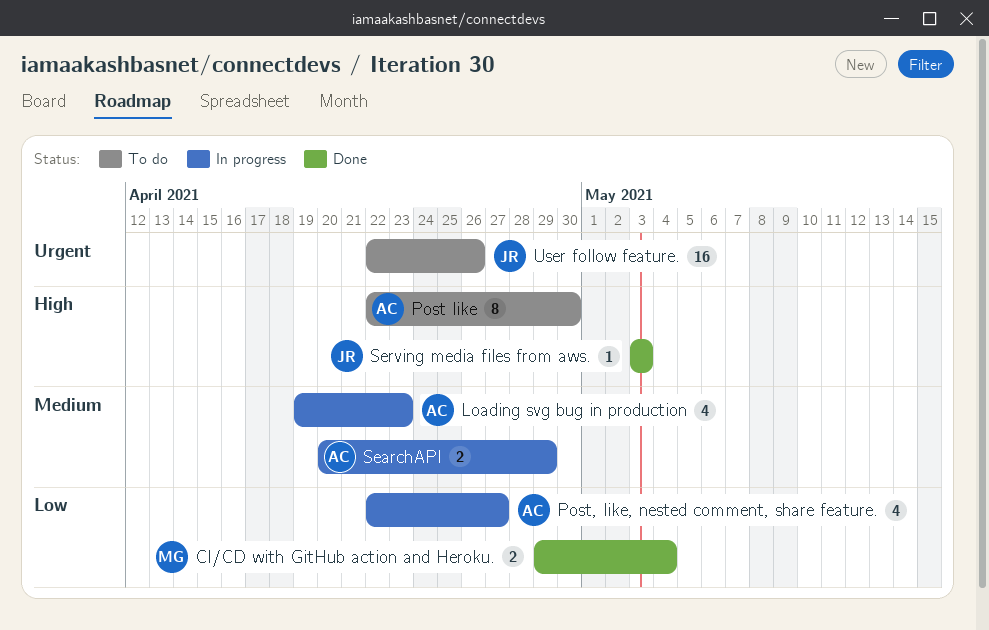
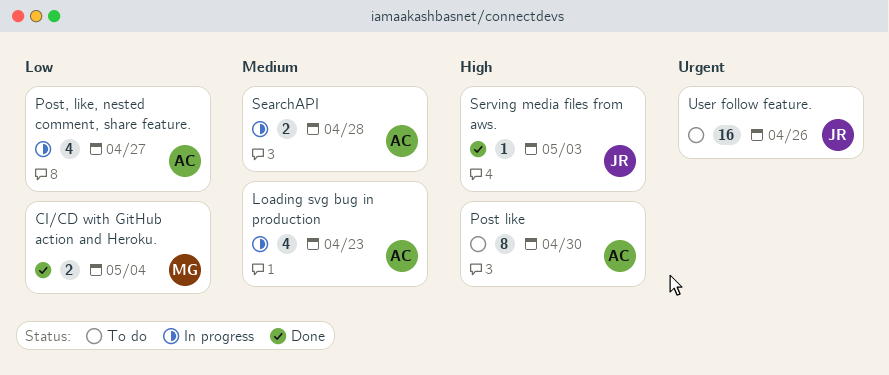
SearchAPI, due: Apr 29 -> Apr 28

